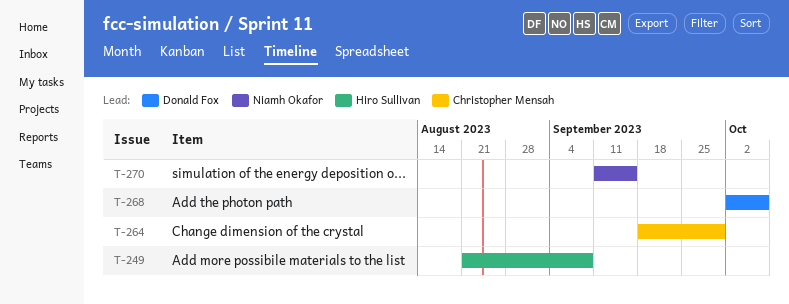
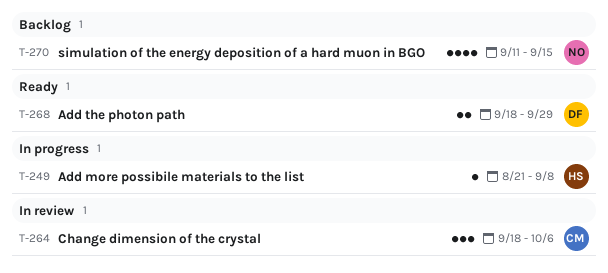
T-264, due: Sep 29 -> Oct 6
T-268, start: Oct 2 -> Sep 18
T-268, due: Oct 6 -> Sep 29

